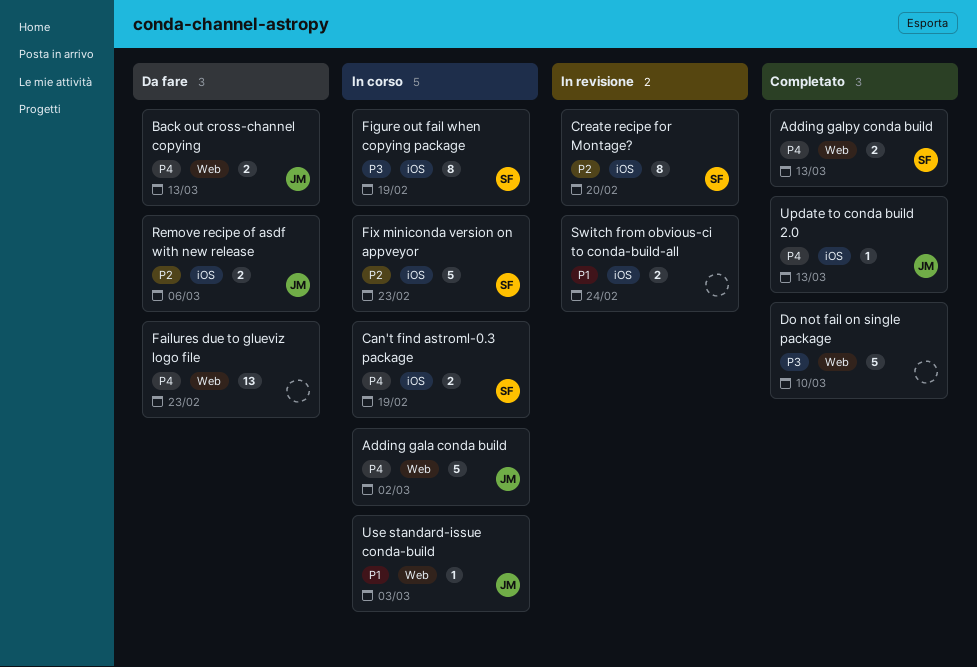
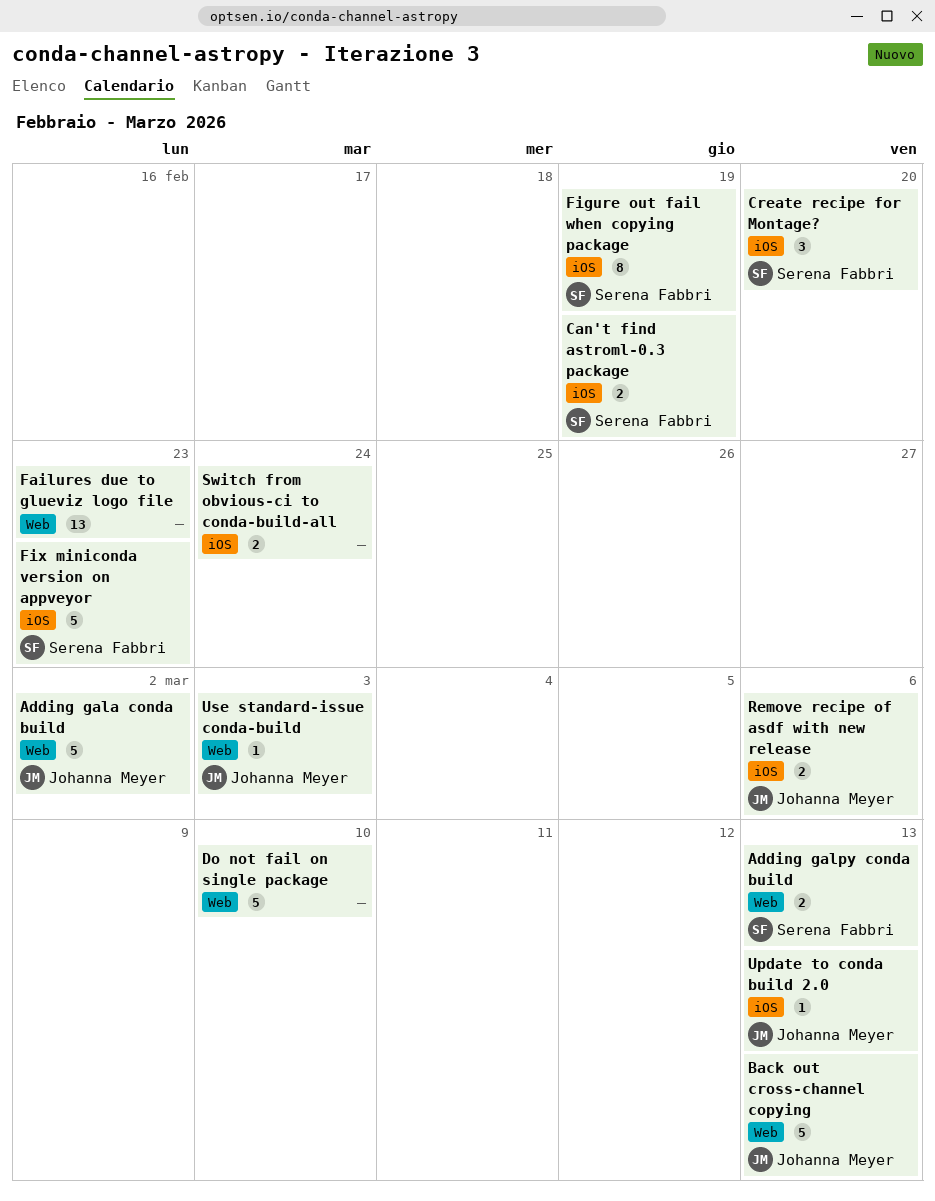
Back out cross-channel copying, estimate: 2 -> 5
Create recipe for Montage?, estimate: 8 -> 3

